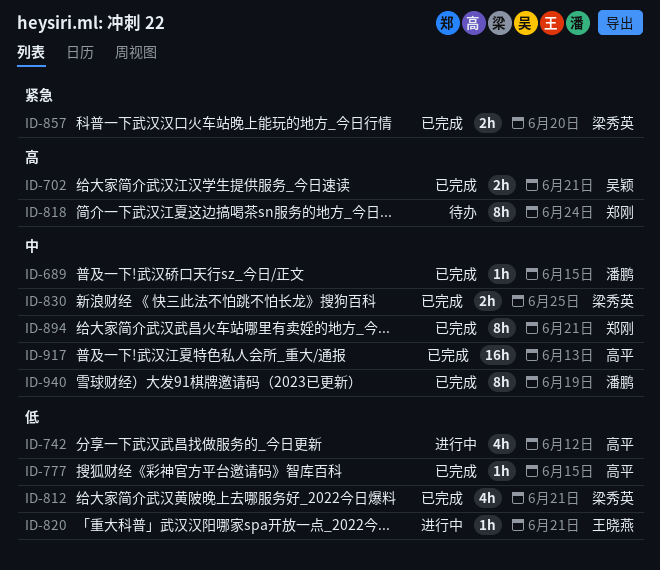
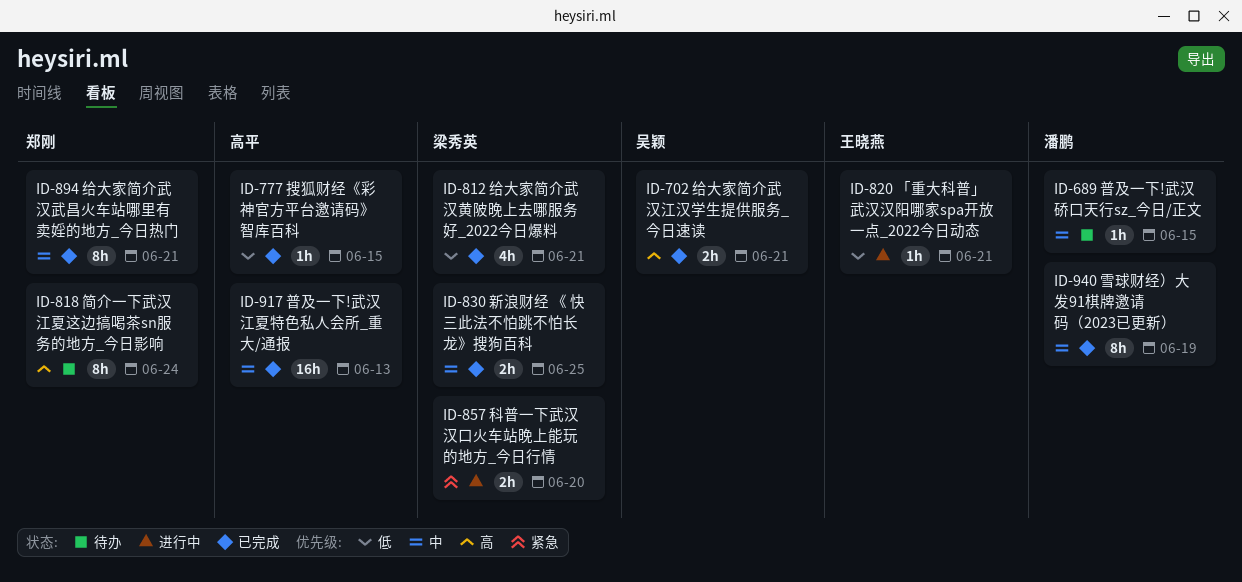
ID-689, status: 已完成 -> 待办
ID-742: present -> none
ID-857, status: 已完成 -> 进行中

